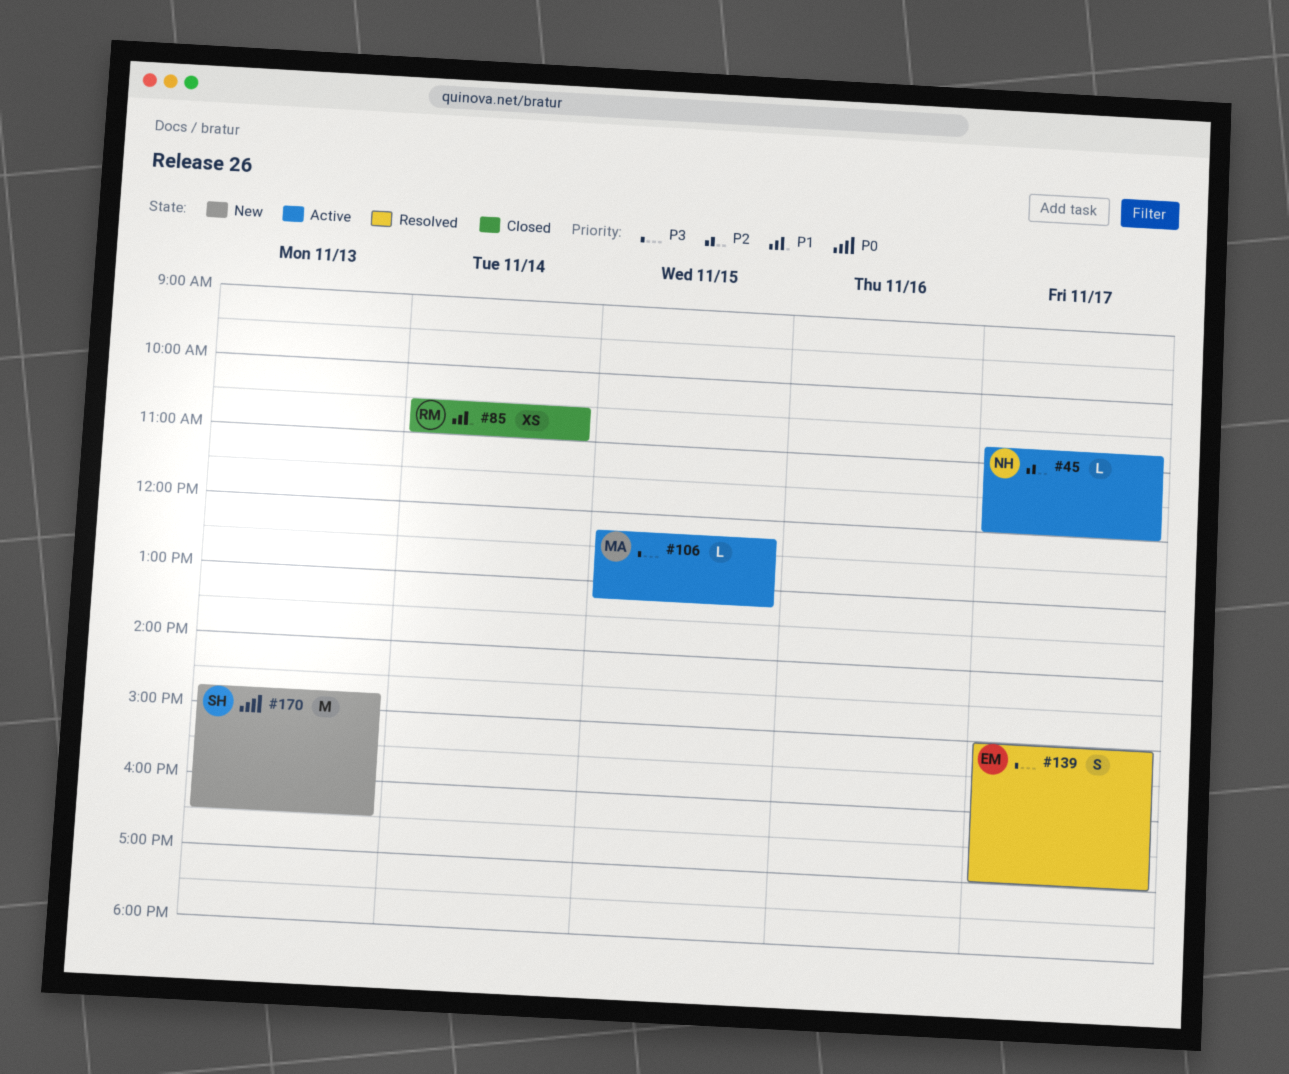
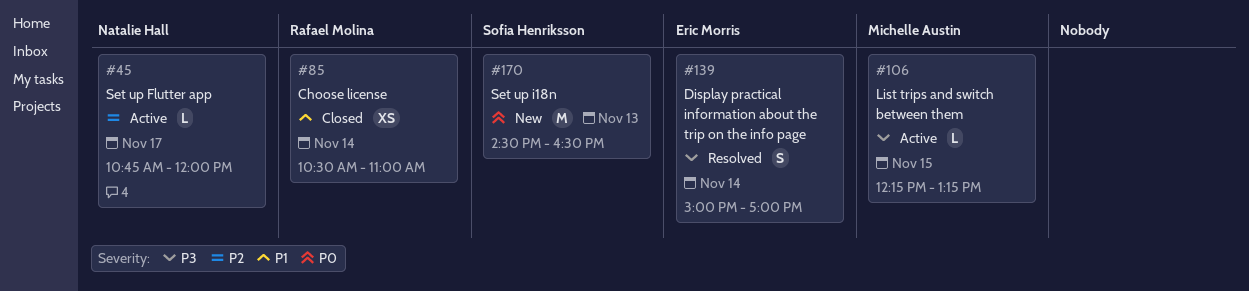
#139, day: Nov 17 -> Nov 14
#170, begins: 14:45 -> 14:30

